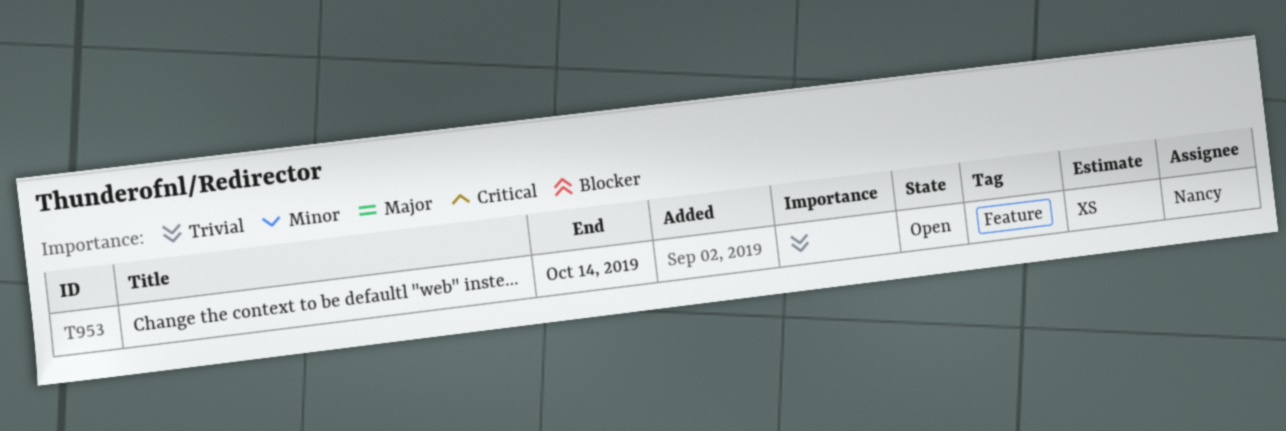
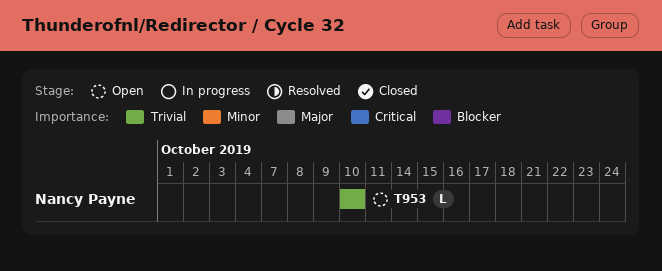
T953, estimate: XS -> L
T953, due: Oct 14 -> Oct 10

